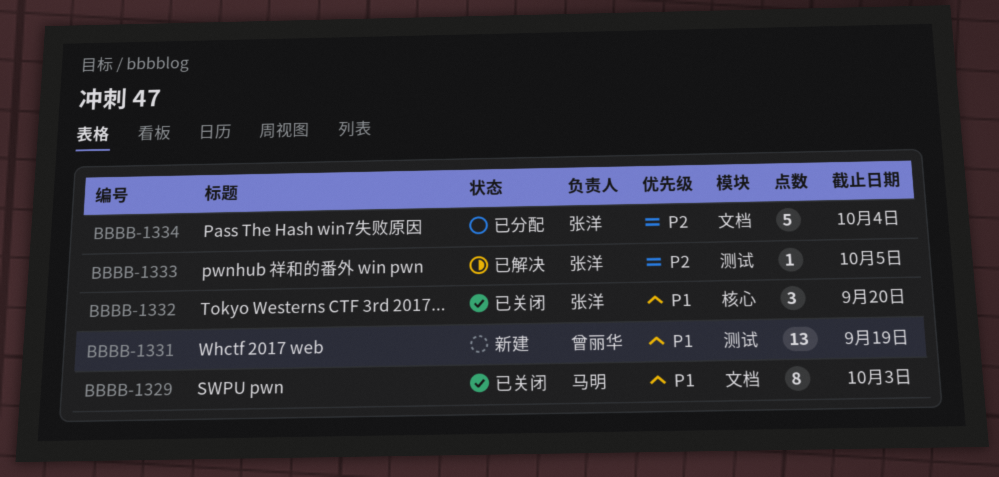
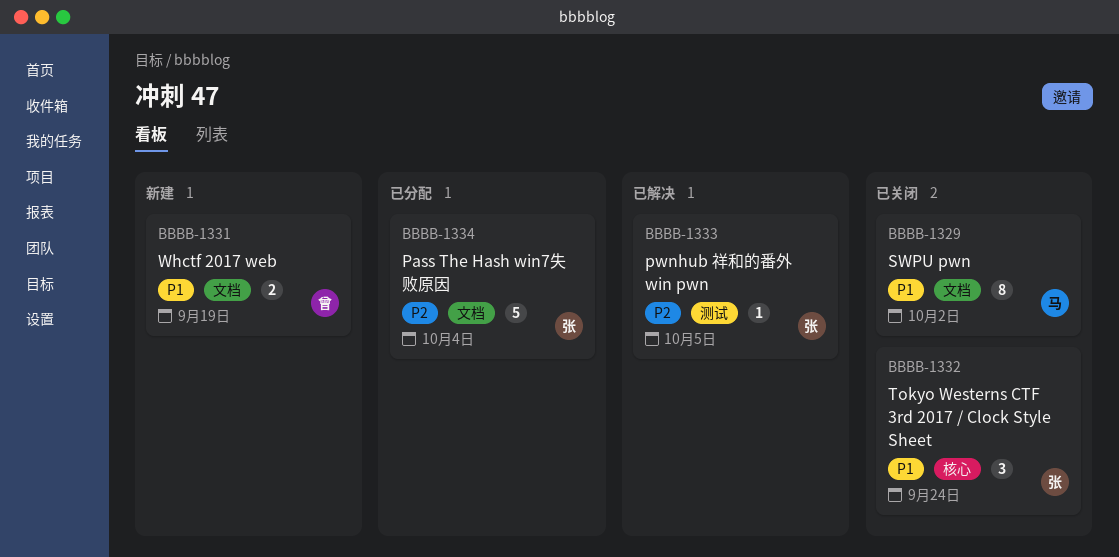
BBBB-1329, due: Oct 3 -> Oct 2
BBBB-1331, label: 测试 -> 文档
BBBB-1331, estimate: 13 -> 2
BBBB-1332, due: Sep 20 -> Sep 24

